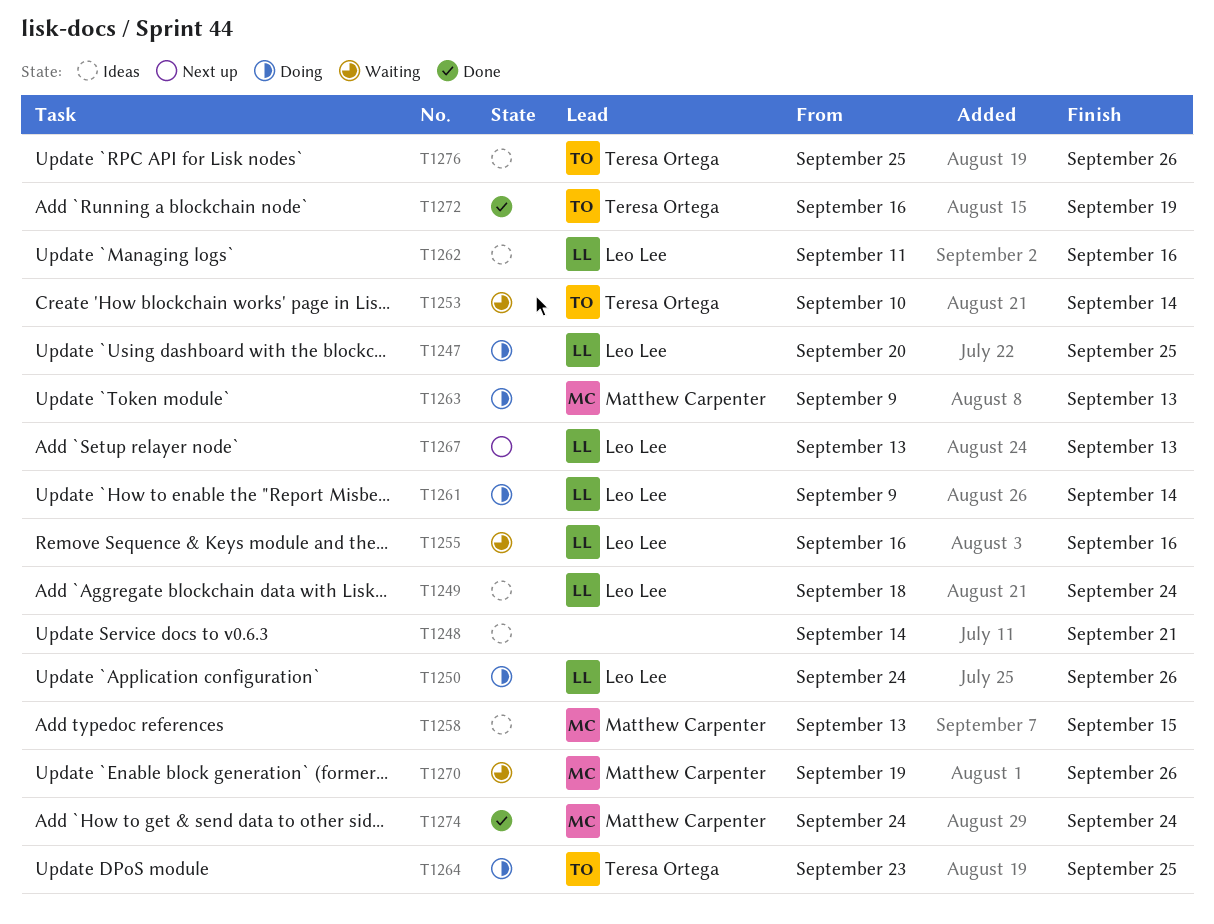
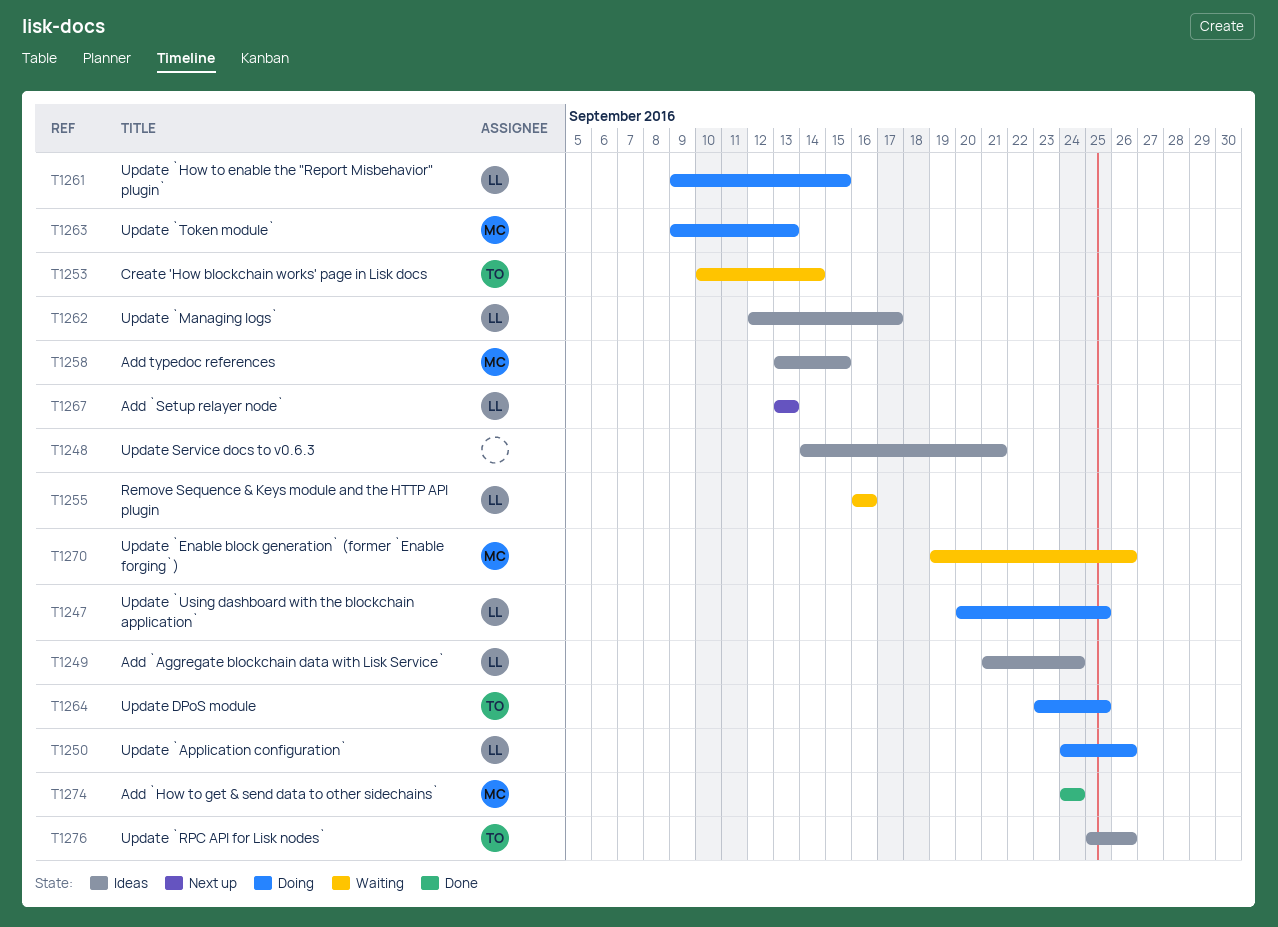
T1249, start: Sep 18 -> Sep 21
T1261, due: Sep 14 -> Sep 15
T1262, start: Sep 11 -> Sep 12
T1262, due: Sep 16 -> Sep 17
T1272: present -> none

